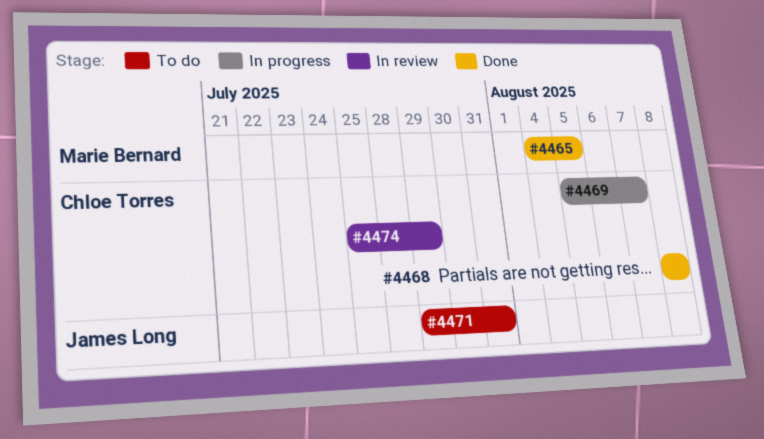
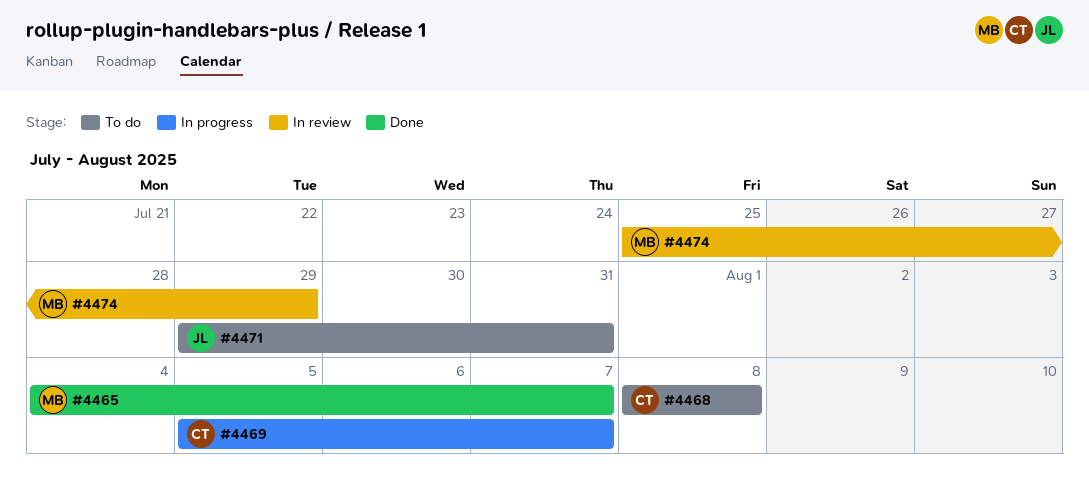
#4465, due: Aug 5 -> Aug 7
#4468, status: Done -> To do
#4474, owner: Chloe Torres -> Marie Bernard

